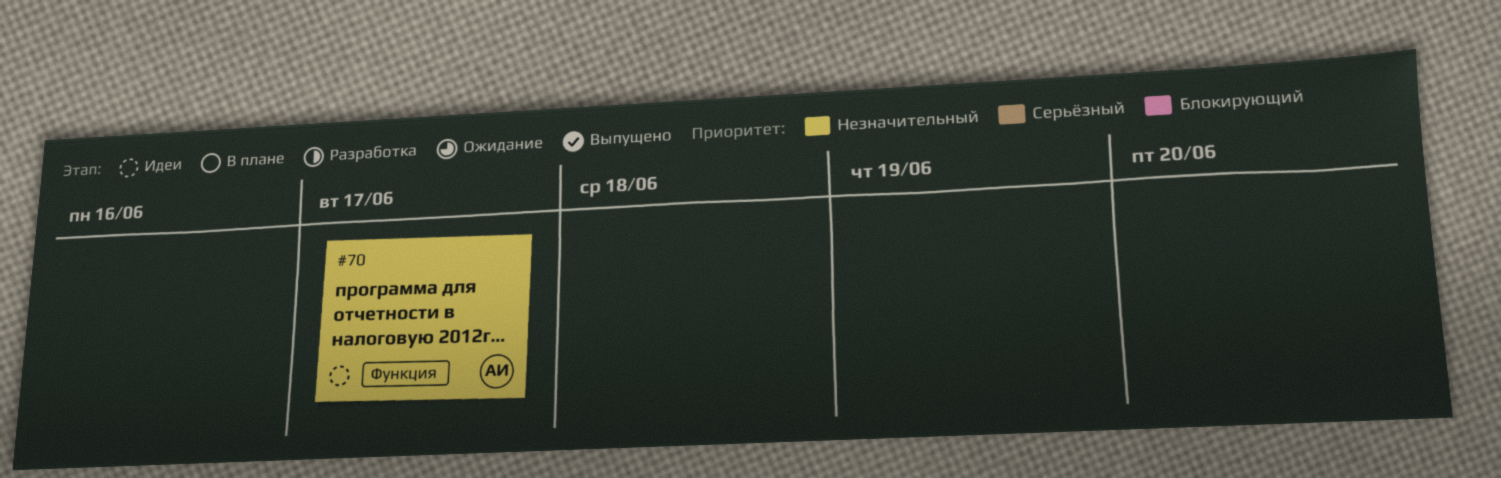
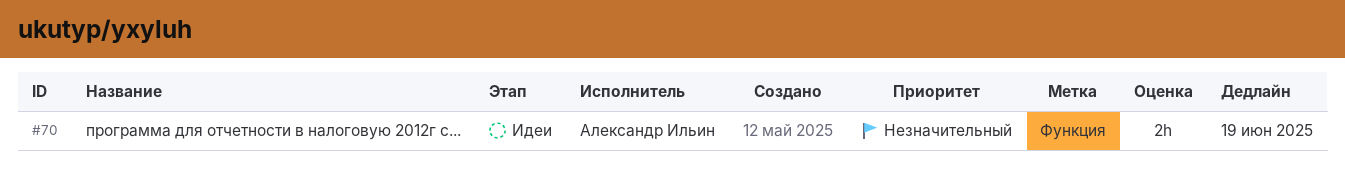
#70, due: Jun 17 -> Jun 19

